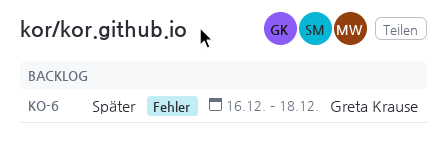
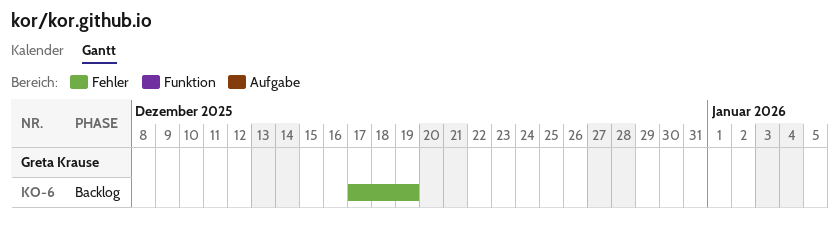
KO-6, start: Dec 16 -> Dec 17
KO-6, due: Dec 18 -> Dec 19

